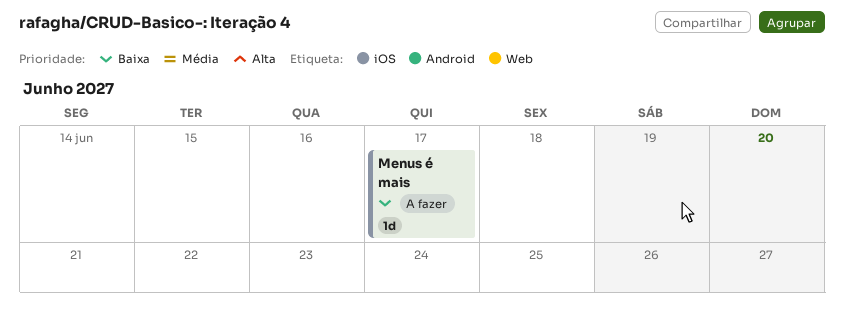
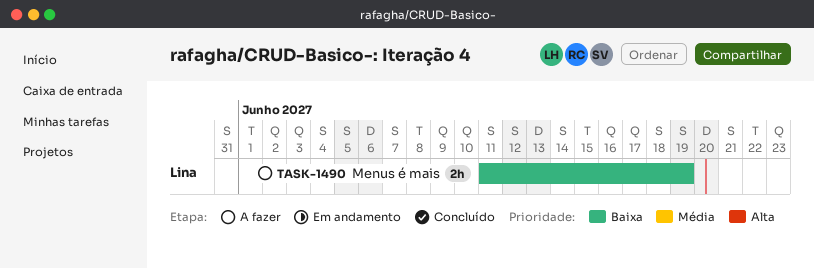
Menus é mais, estimate: 1d -> 2h
Menus é mais, due: Jun 17 -> Jun 19

